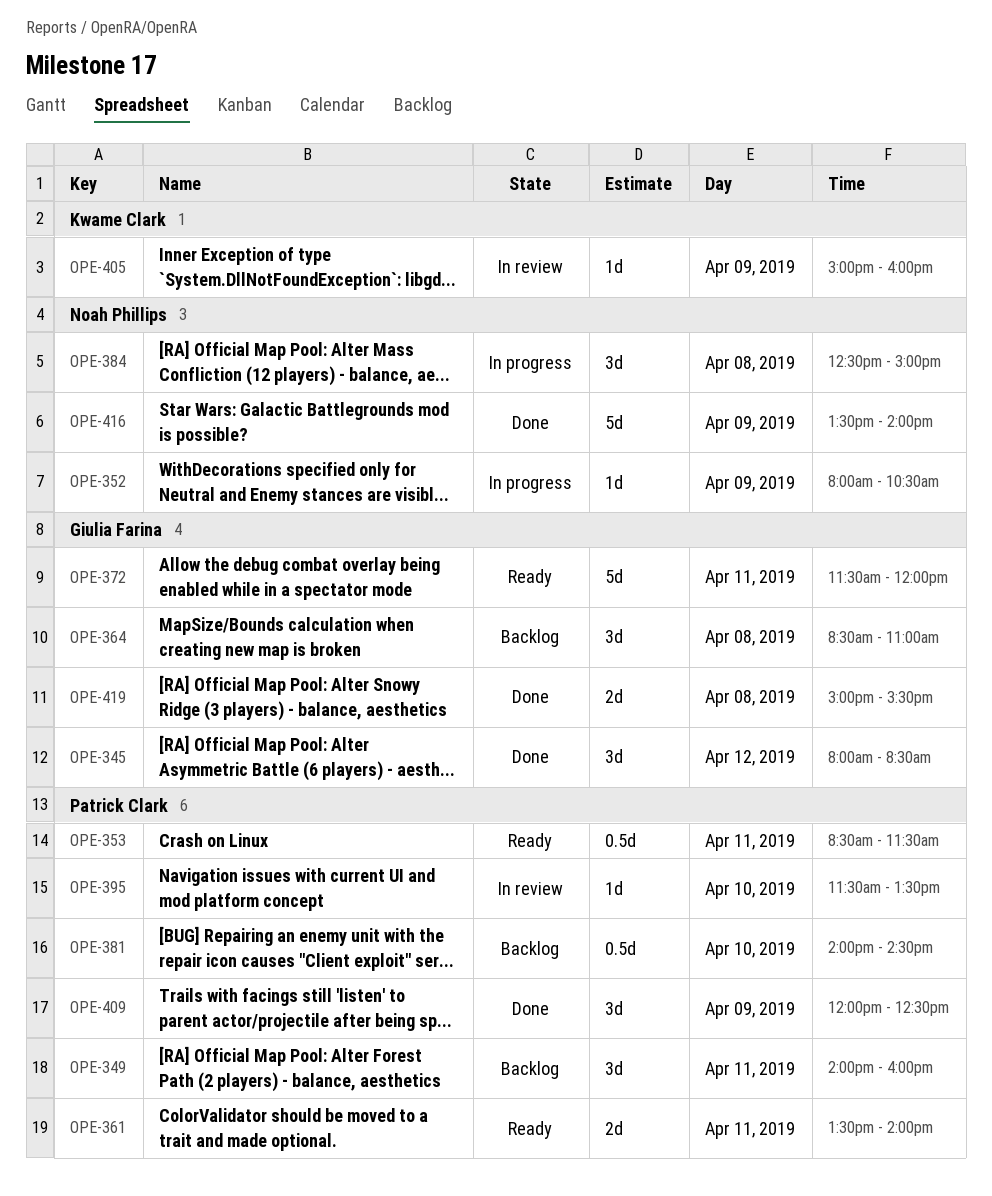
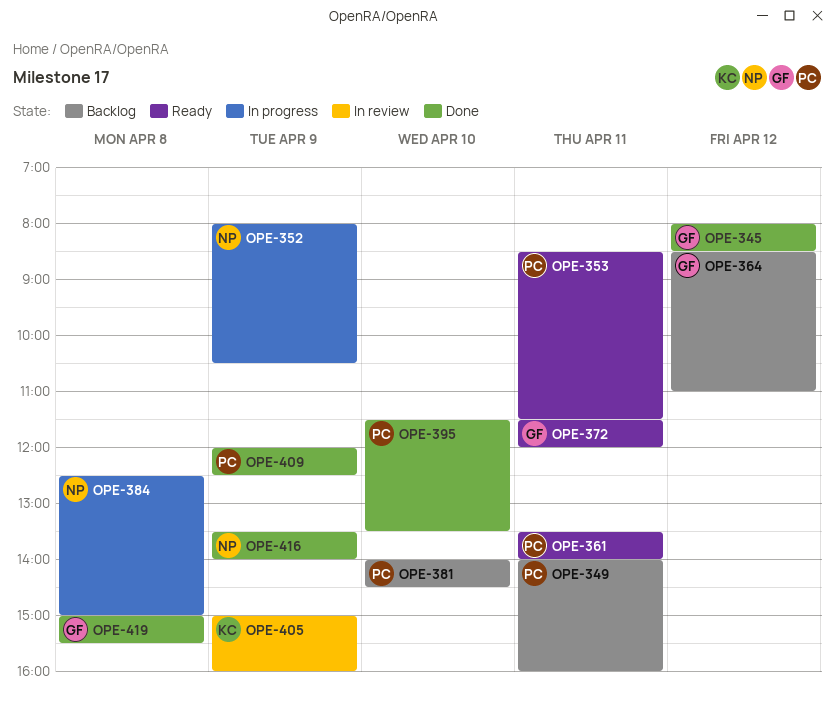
OPE-364, day: Apr 8 -> Apr 12
OPE-395, status: In review -> Done

